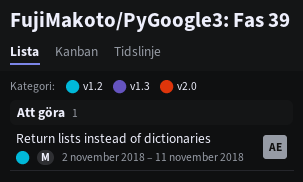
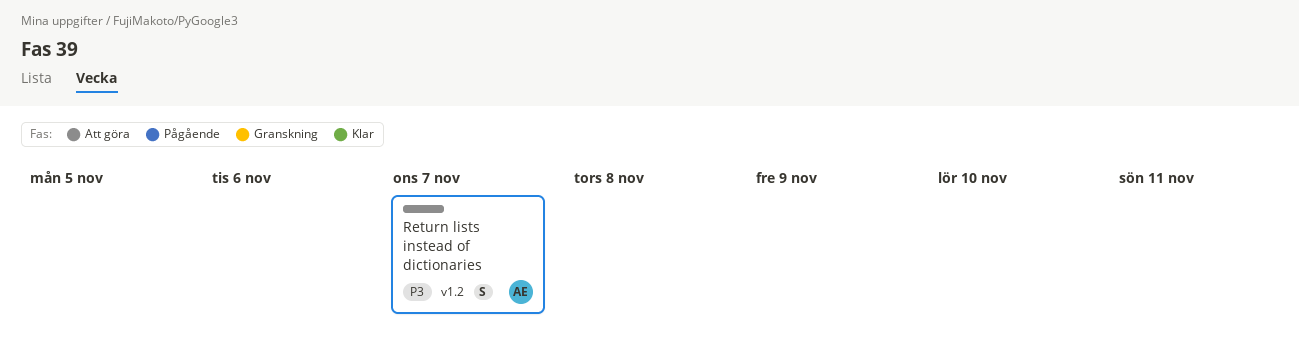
Return lists instead of dictionaries, estimate: M -> S
Return lists instead of dictionaries, due: Nov 11 -> Nov 7

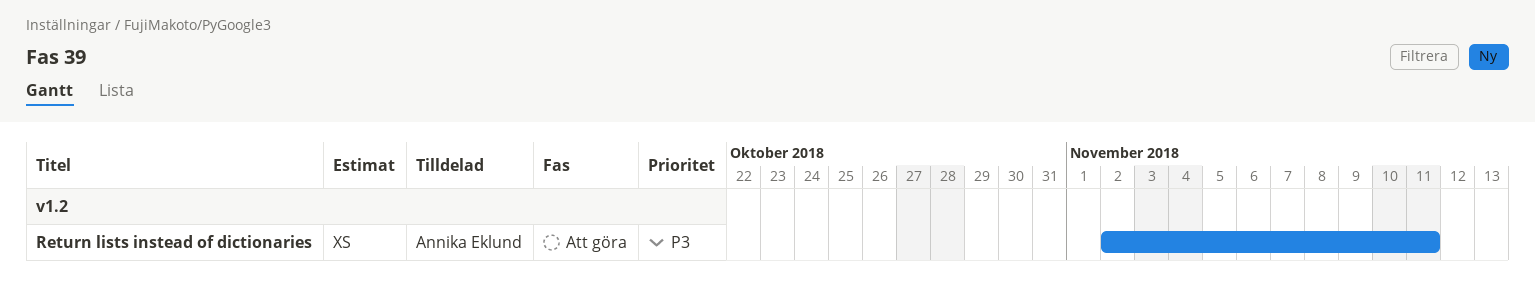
Return lists instead of dictionaries, estimate: S -> XS
Return lists instead of dictionaries, due: Nov 7 -> Nov 11

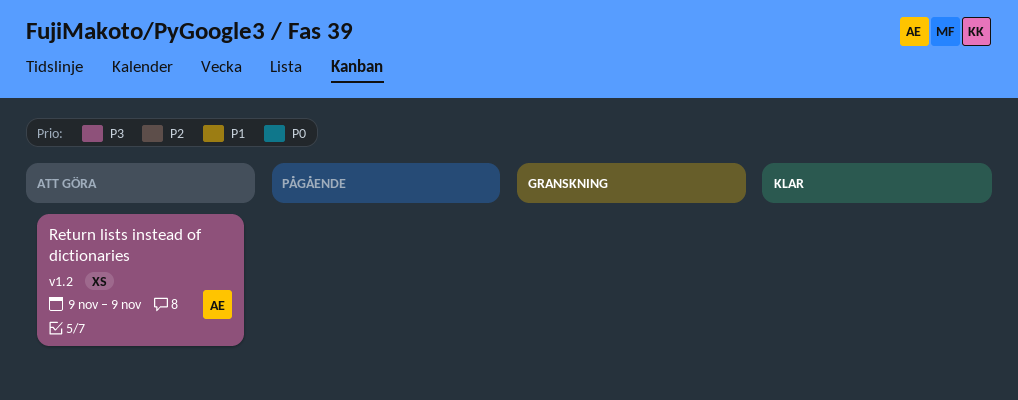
Return lists instead of dictionaries, start: Nov 2 -> Nov 9
Return lists instead of dictionaries, due: Nov 11 -> Nov 9

